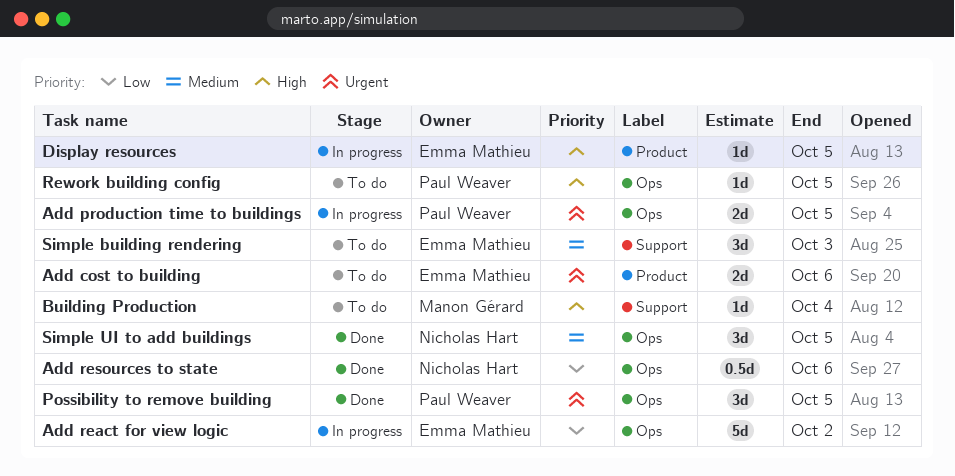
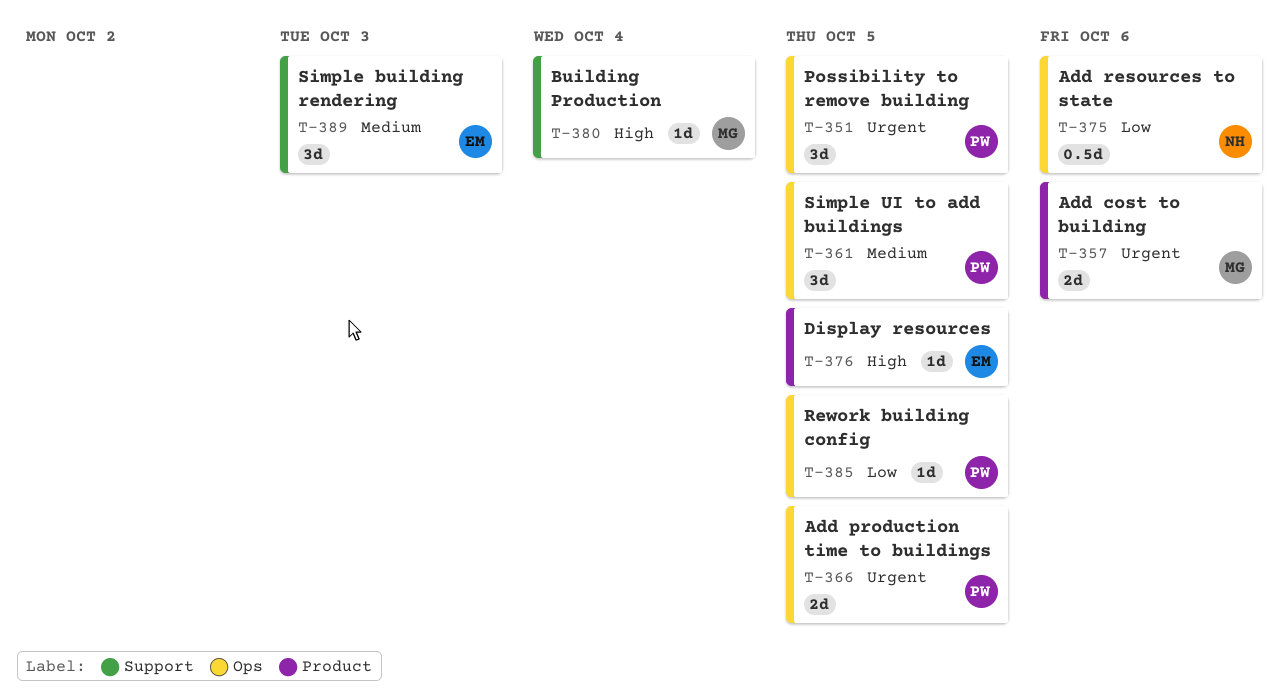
Add cost to building, owner: Emma Mathieu -> Manon Gérard
Add react for view logic: present -> none
Rework building config, priority: High -> Low
Simple UI to add buildings, owner: Nicholas Hart -> Paul Weaver

